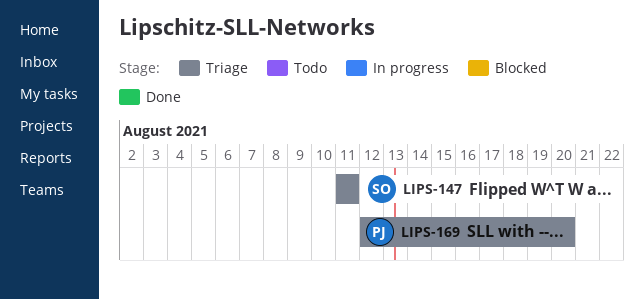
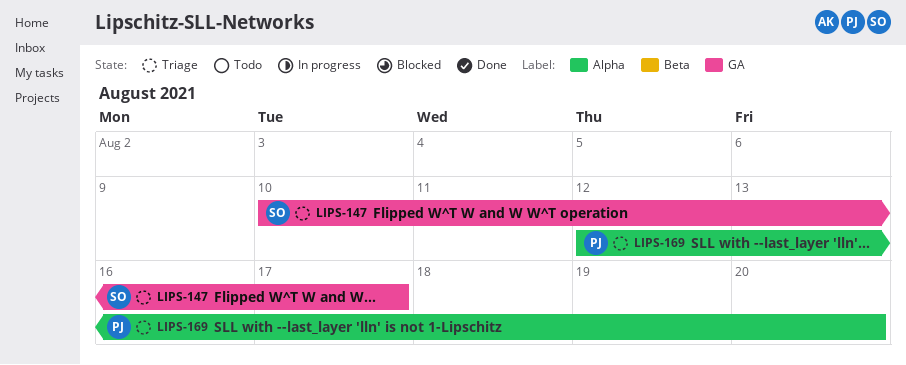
LIPS-147, start: Aug 11 -> Aug 10
LIPS-147, due: Aug 11 -> Aug 17

